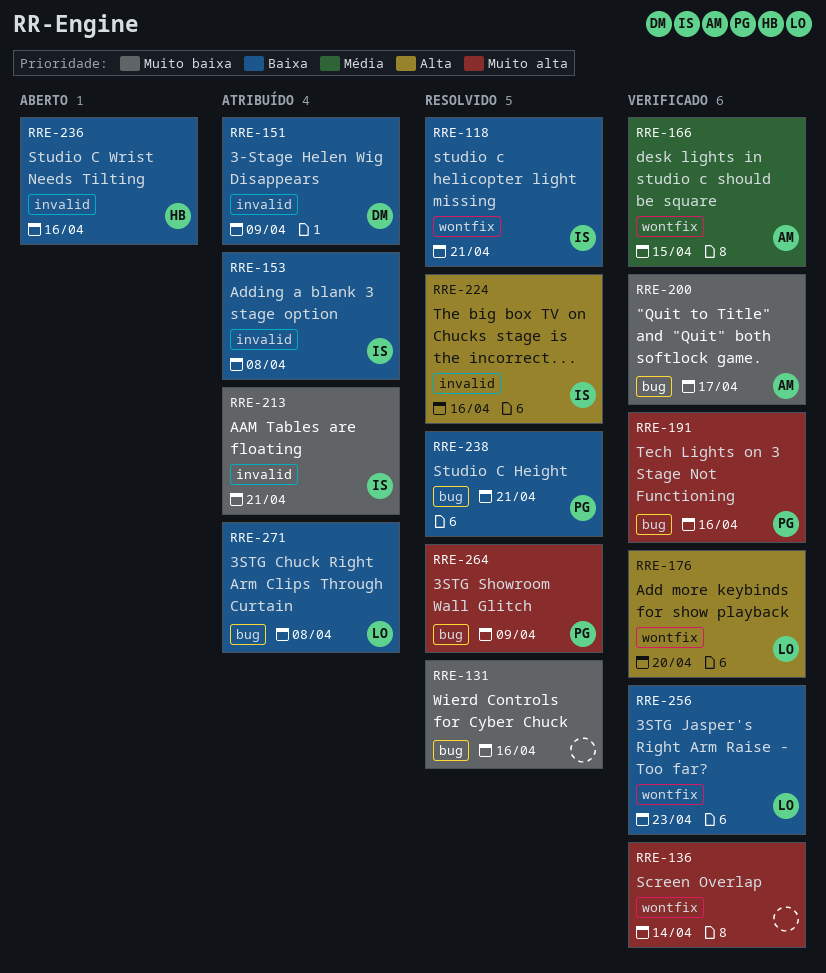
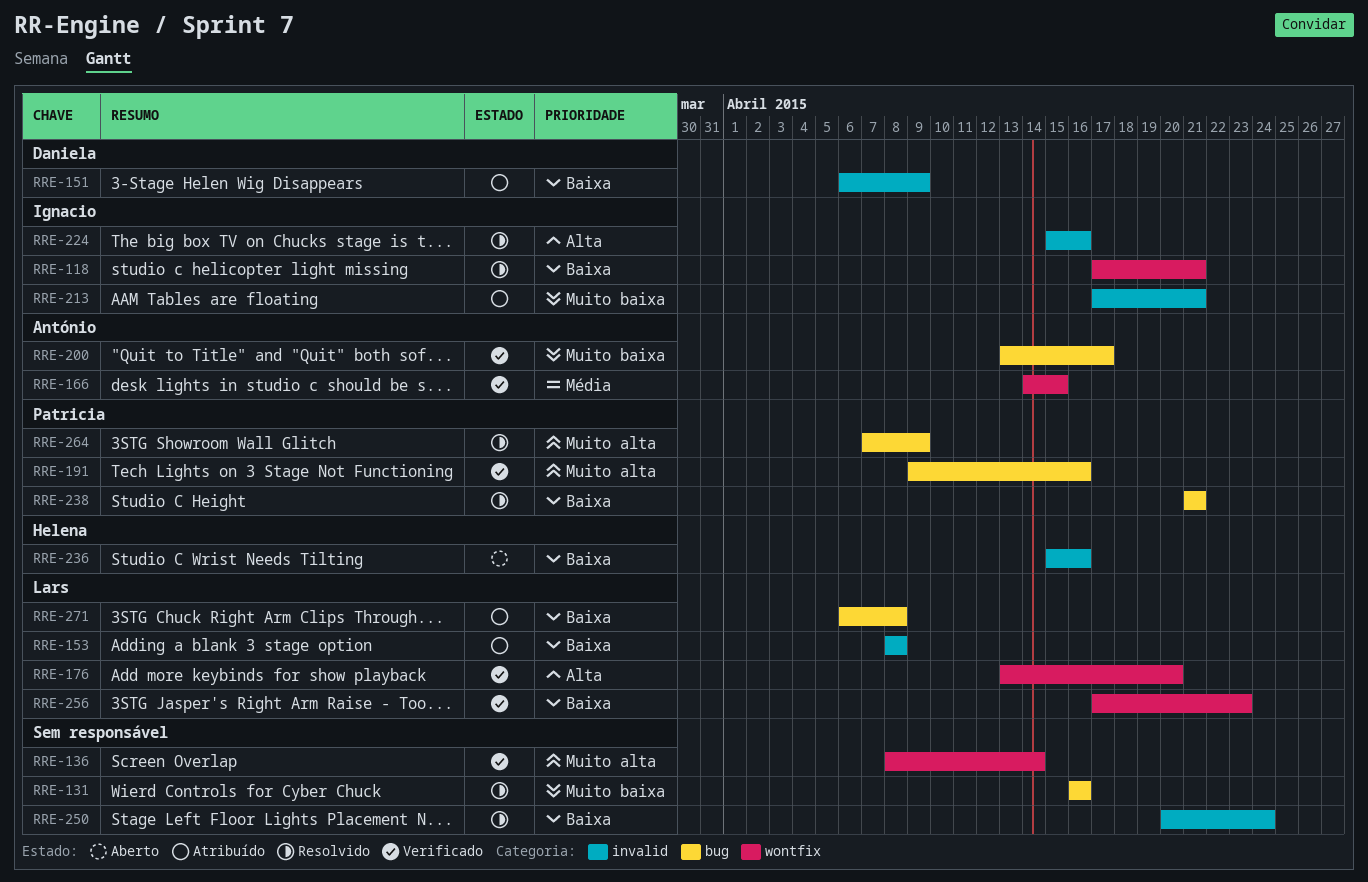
RRE-153, owner: Ignacio -> Lars
RRE-250: none -> present

